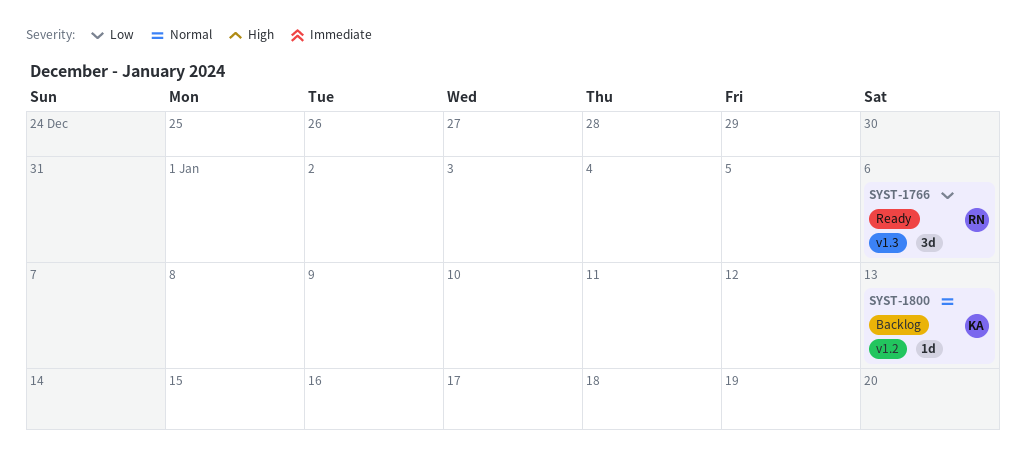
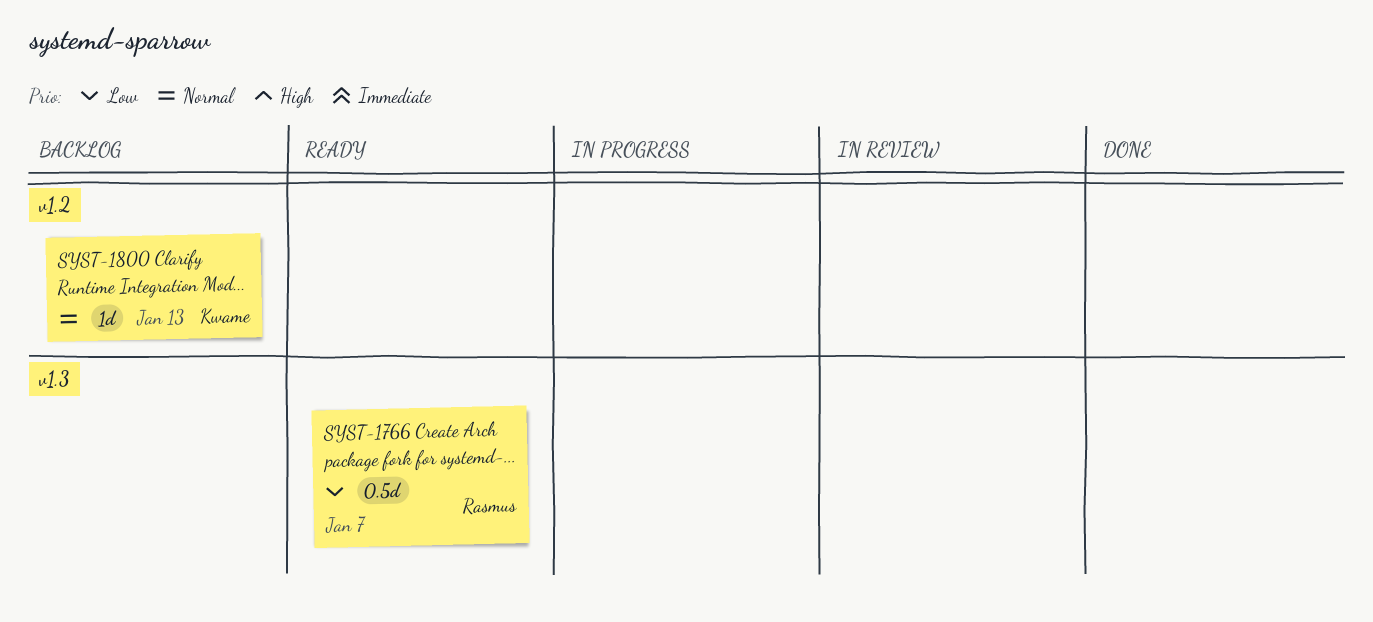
SYST-1766, estimate: 3d -> 0.5d
SYST-1766, due: Jan 6 -> Jan 7

